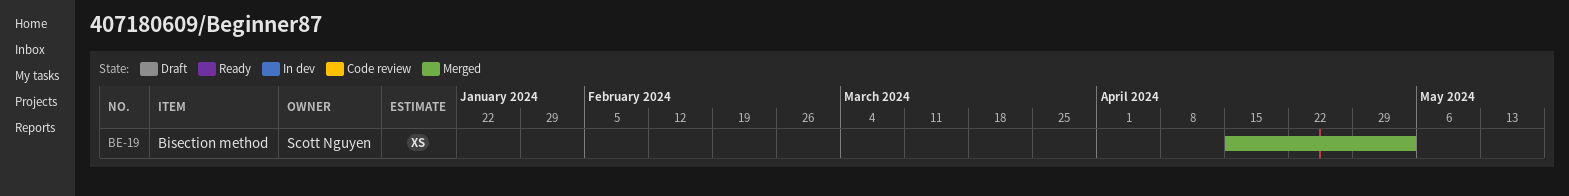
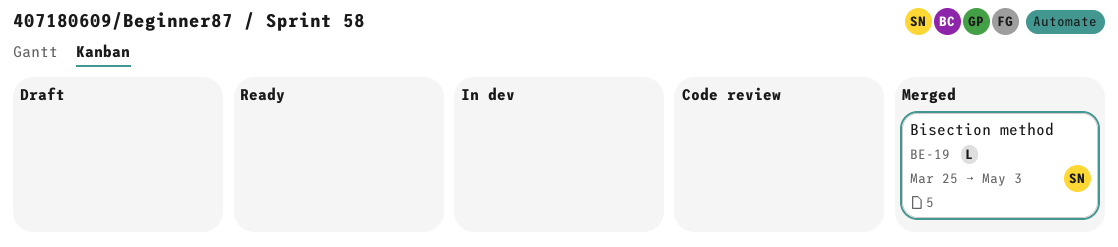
BE-19, estimate: XS -> L
BE-19, start: Apr 15 -> Mar 25

